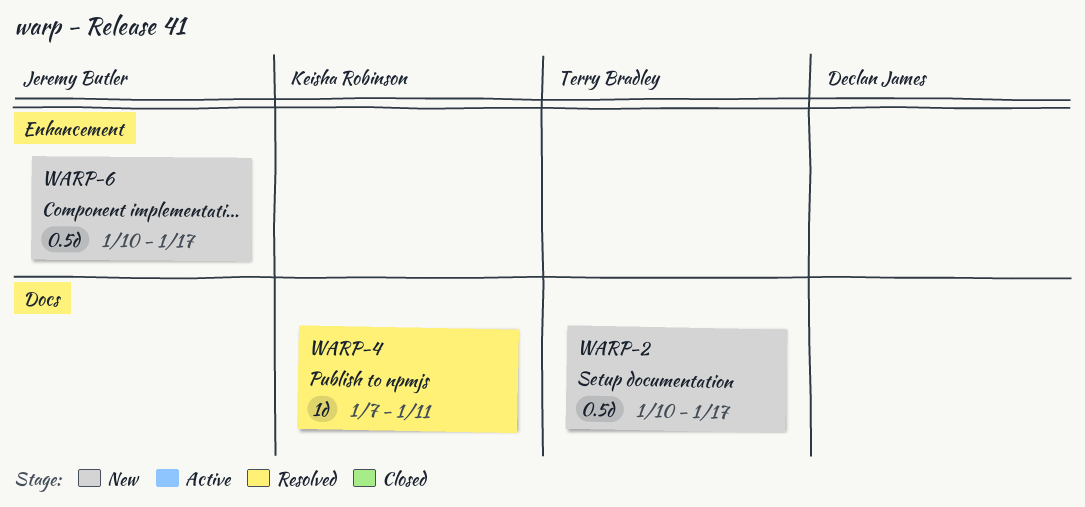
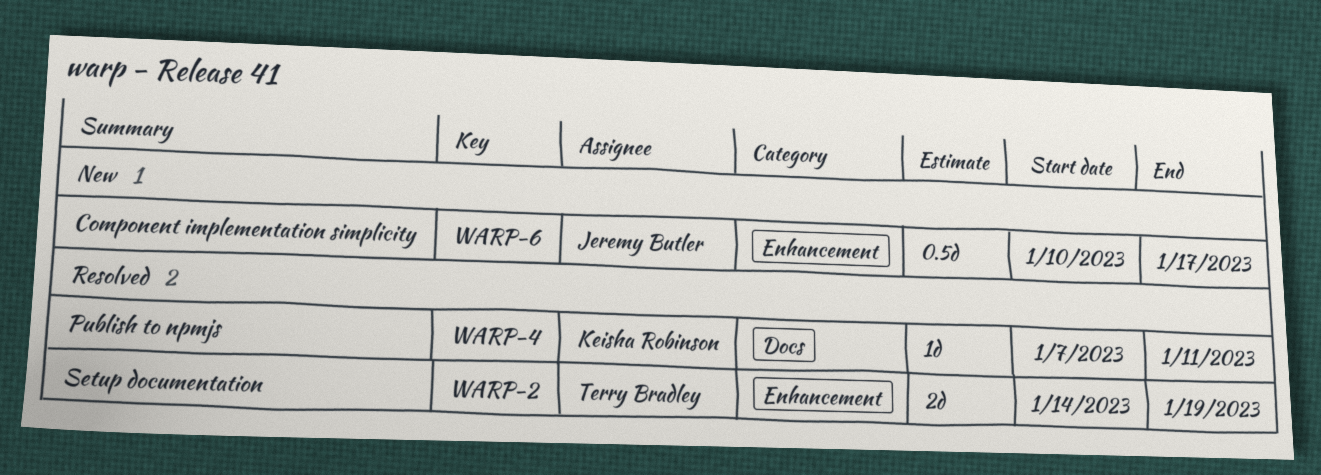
WARP-2, status: New -> Resolved
WARP-2, label: Docs -> Enhancement
WARP-2, estimate: 0.5d -> 2d
WARP-2, start: Jan 10 -> Jan 14
WARP-2, due: Jan 17 -> Jan 19

